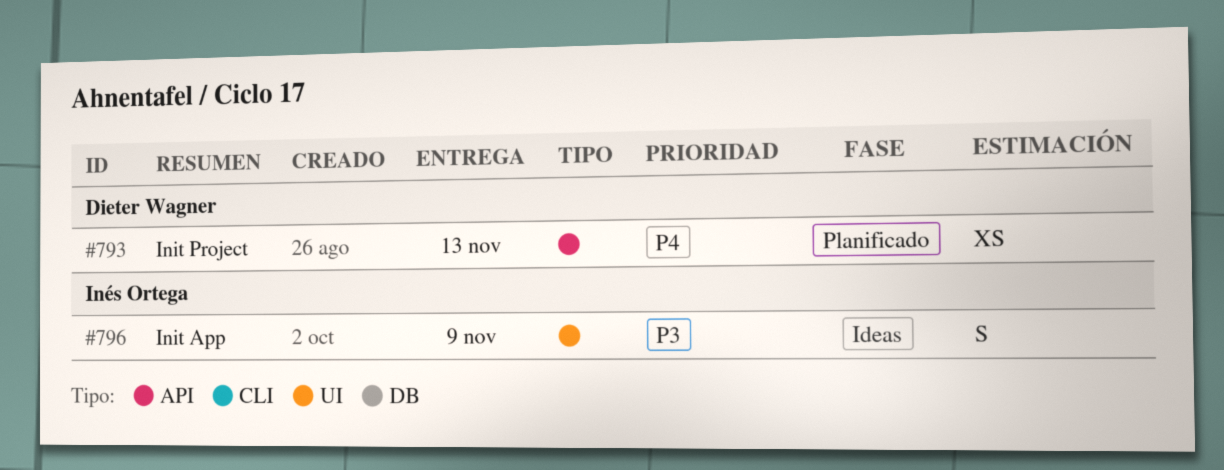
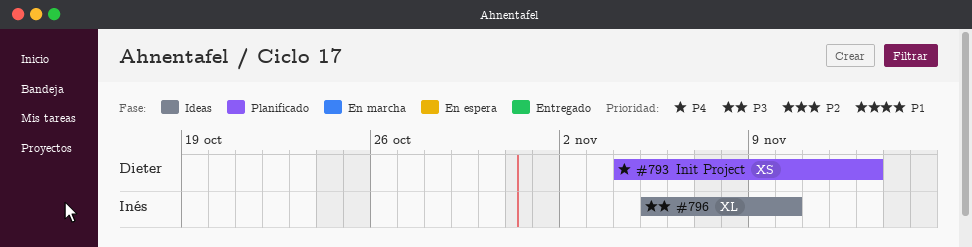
#796, estimate: S -> XL
#796, due: Nov 9 -> Nov 10

